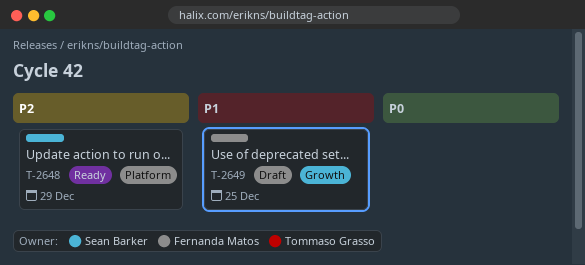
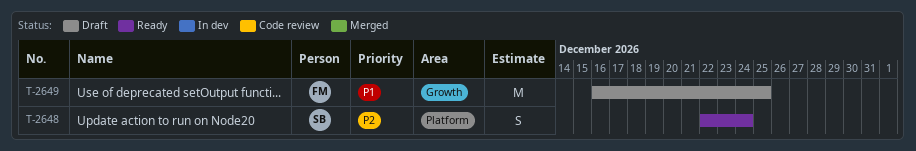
T-2648, due: Dec 29 -> Dec 24

